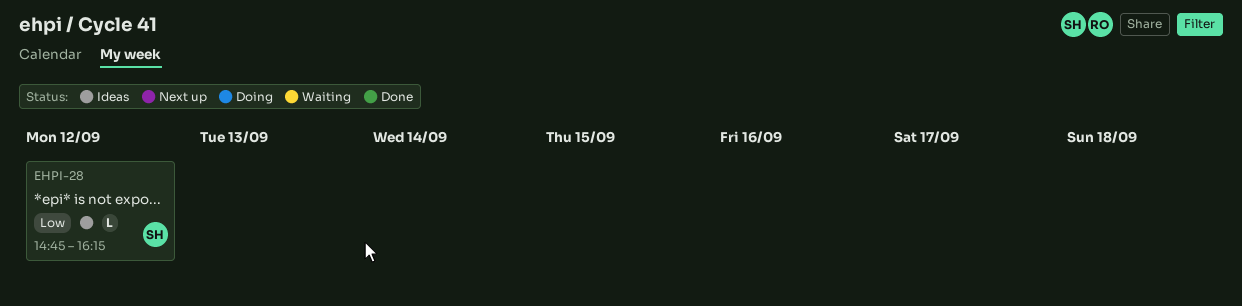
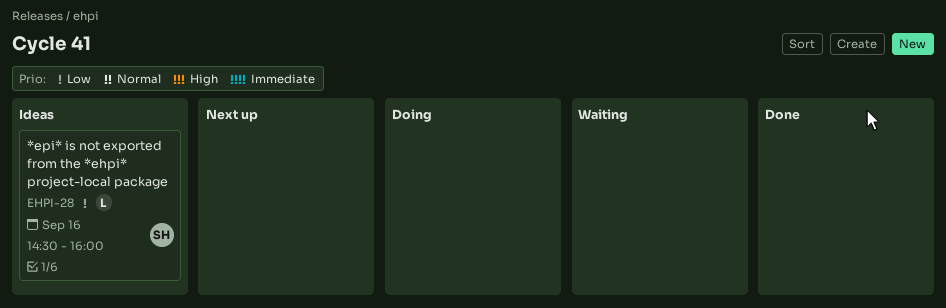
EHPI-28, day: Sep 12 -> Sep 16
EHPI-28, begins: 14:45 -> 14:30
EHPI-28, ends: 16:15 -> 16:00

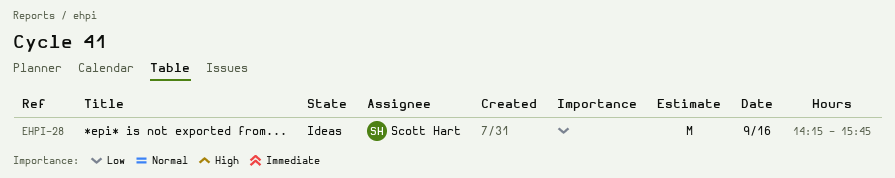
EHPI-28, estimate: L -> M
EHPI-28, begins: 14:30 -> 14:15
EHPI-28, ends: 16:00 -> 15:45

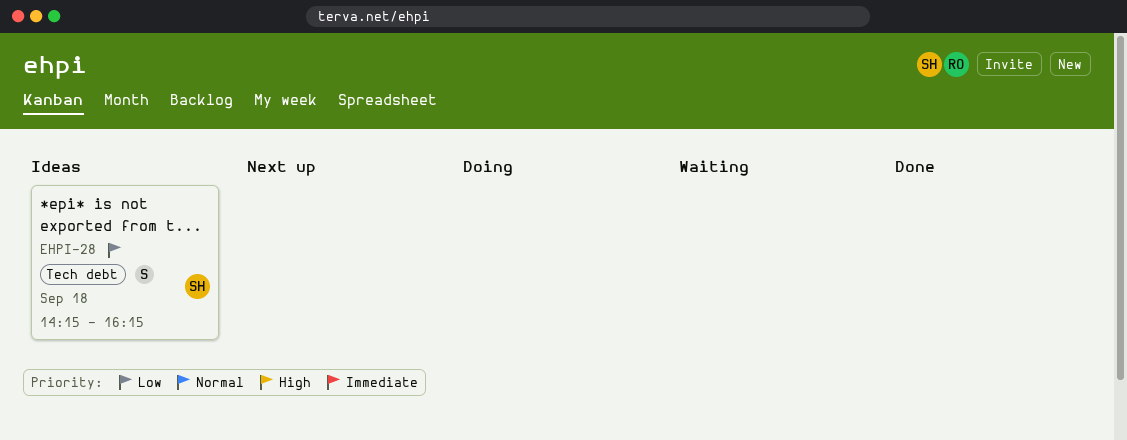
EHPI-28, estimate: M -> S
EHPI-28, day: Sep 16 -> Sep 18
EHPI-28, ends: 15:45 -> 16:15

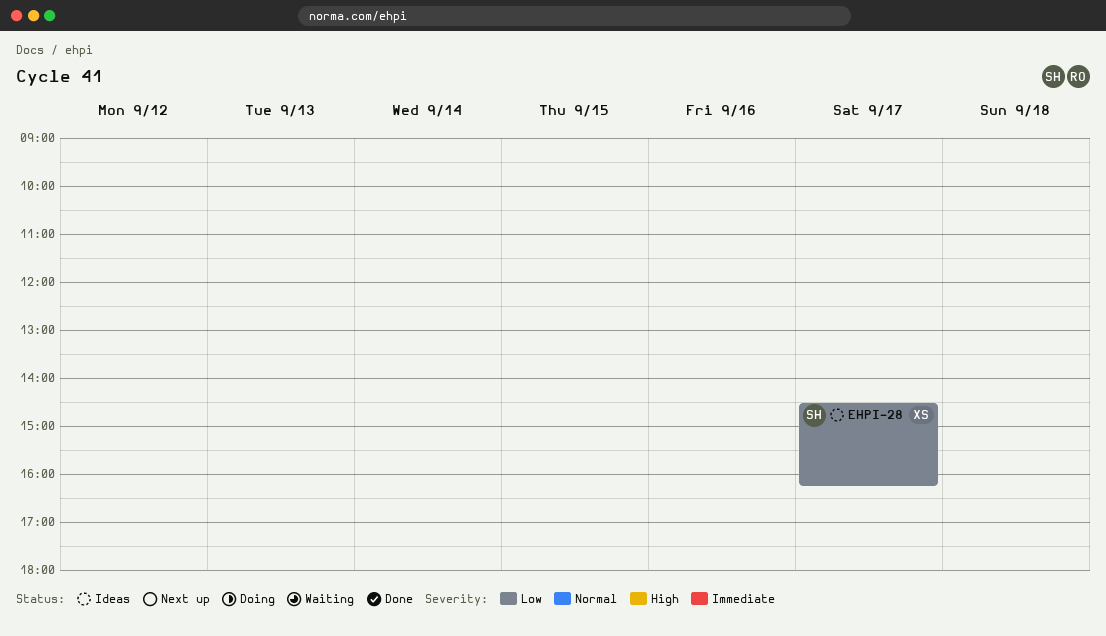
EHPI-28, estimate: S -> XS
EHPI-28, day: Sep 18 -> Sep 17
EHPI-28, begins: 14:15 -> 14:30

